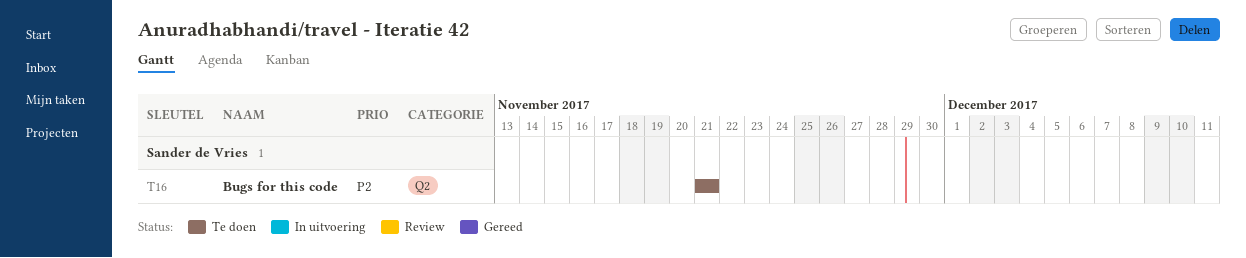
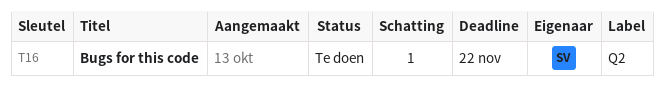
T16, due: Nov 21 -> Nov 22

